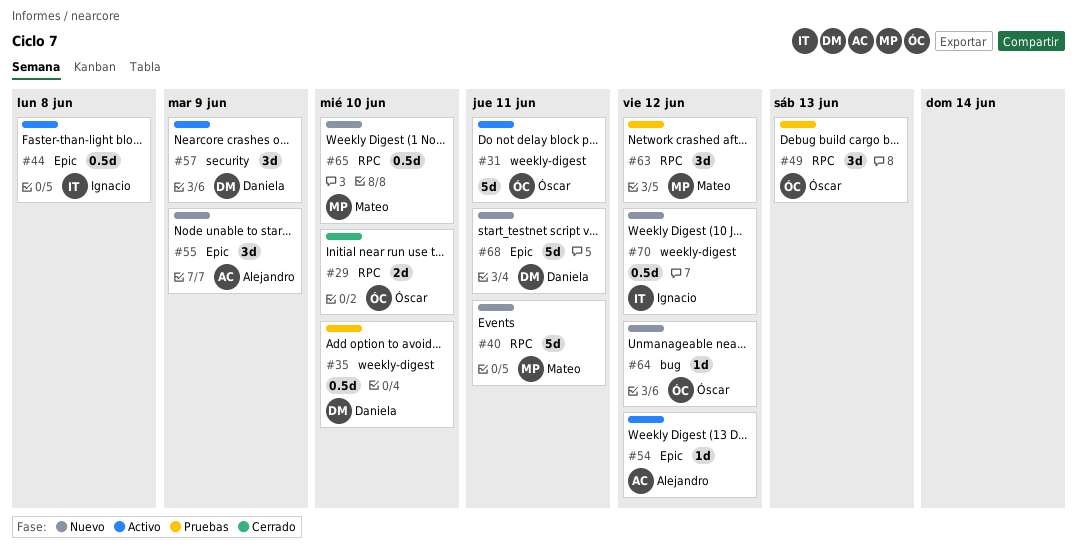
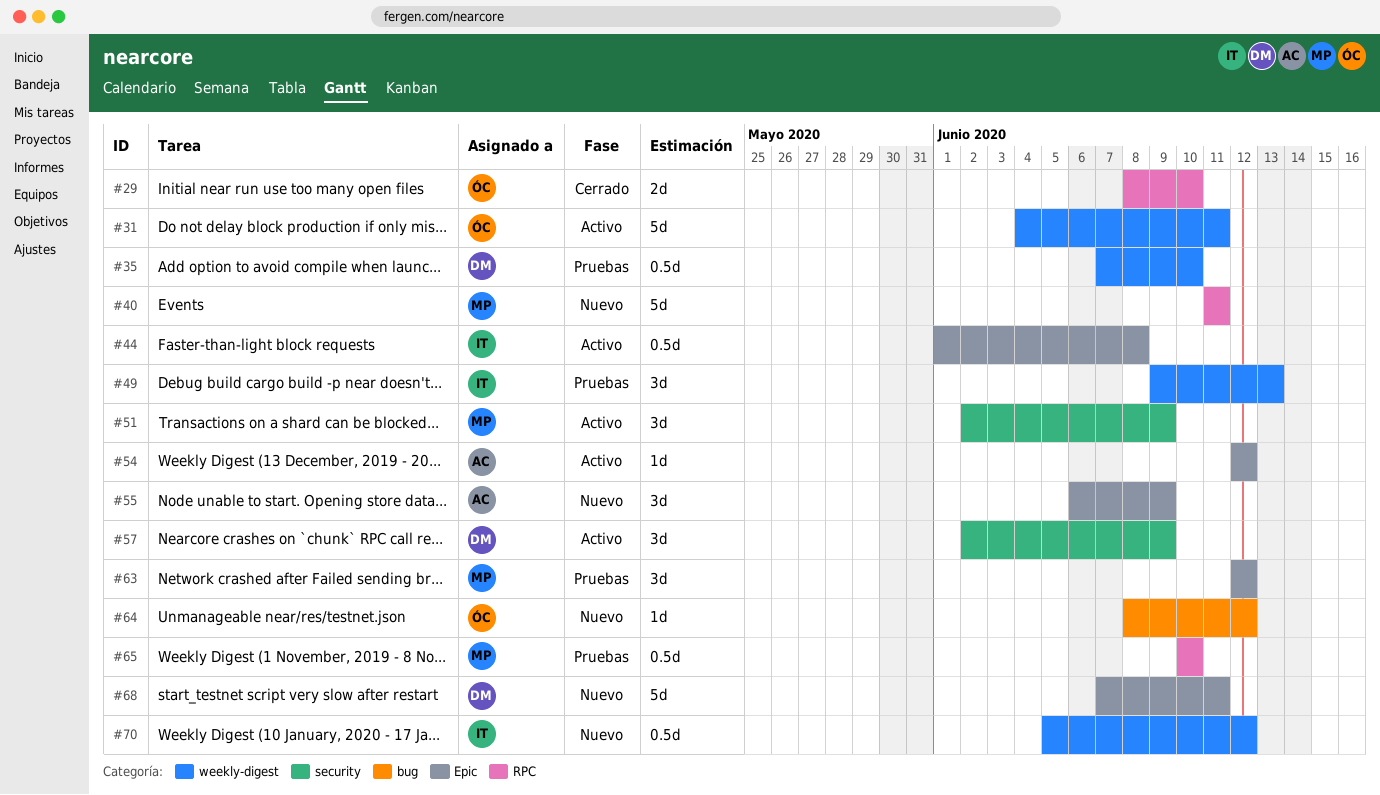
#49, owner: Óscar -> Ignacio
#49, label: RPC -> weekly-digest
#51: none -> present
#63, label: RPC -> Epic
#65, status: Nuevo -> Pruebas

